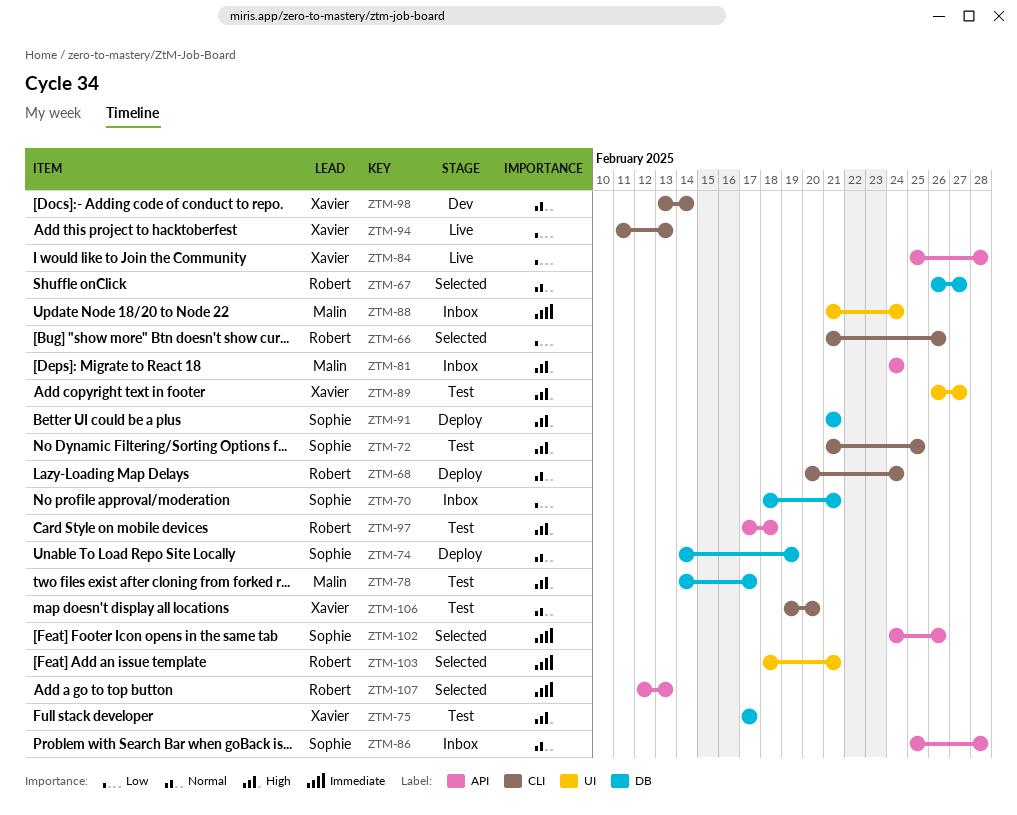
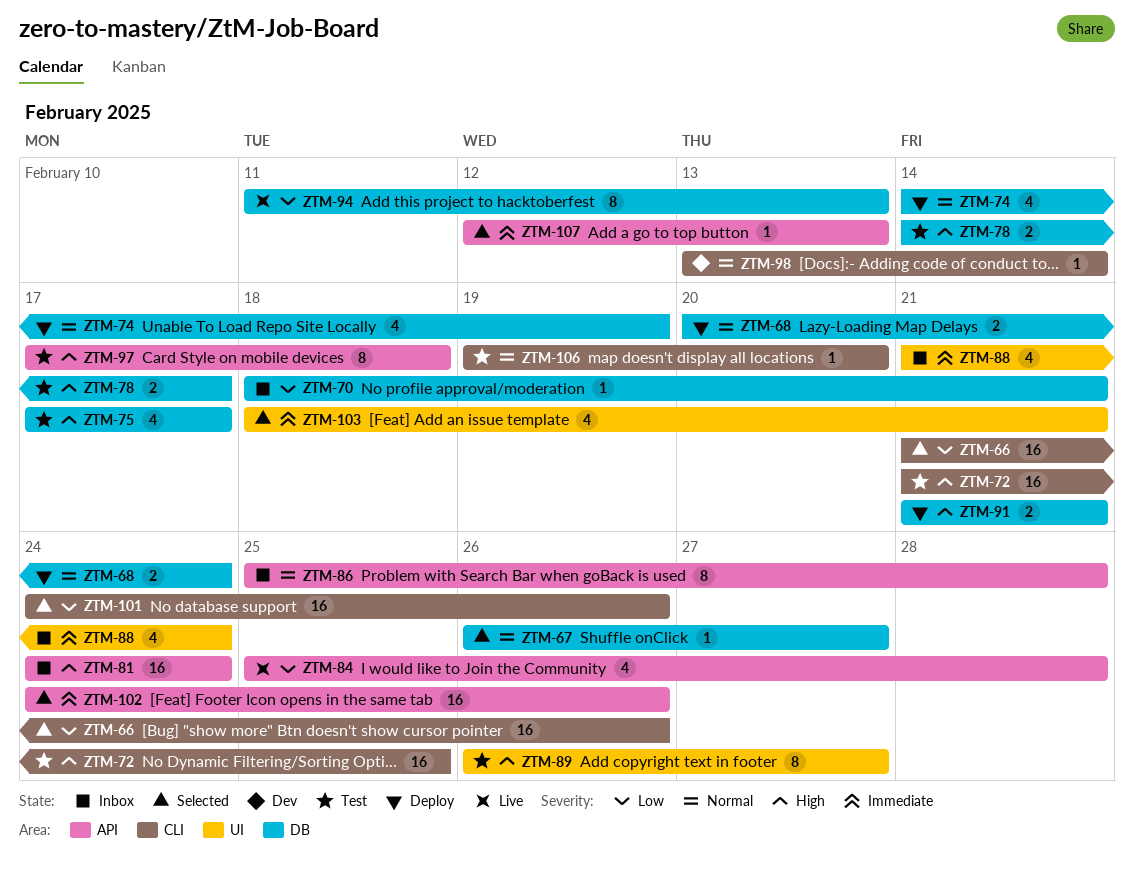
ZTM-68, label: CLI -> DB
ZTM-94, label: CLI -> DB
ZTM-101: none -> present

